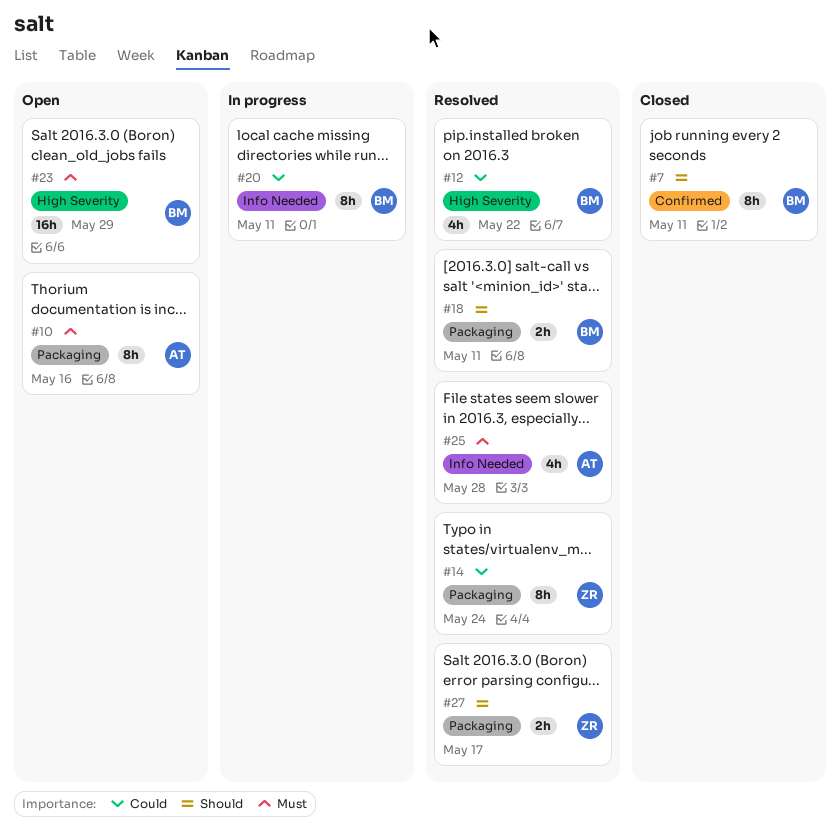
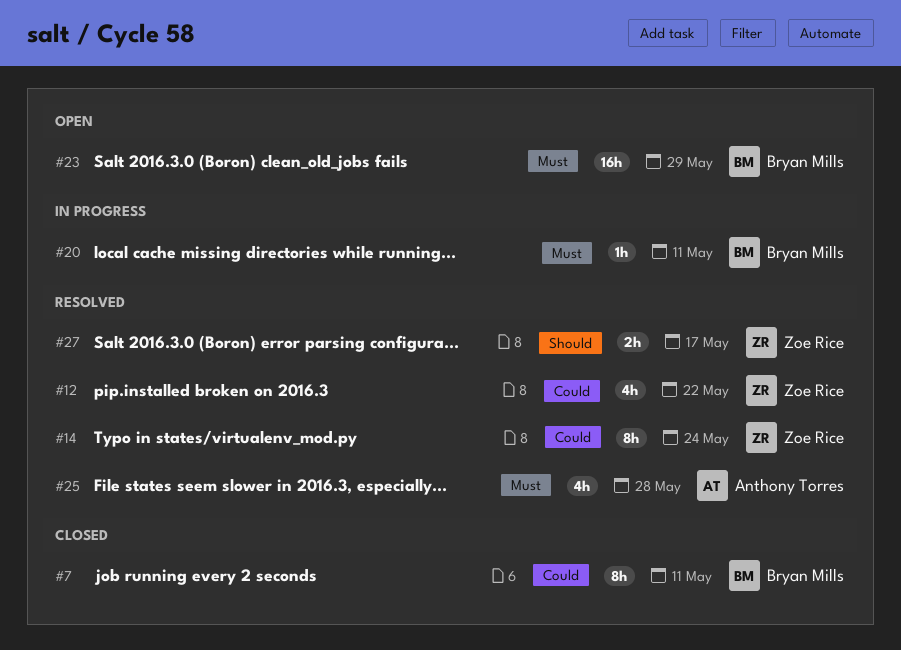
#7, priority: Should -> Could
#10: present -> none
#12, owner: Bryan Mills -> Zoe Rice
#18: present -> none
#20, priority: Could -> Must
#20, estimate: 8h -> 1h

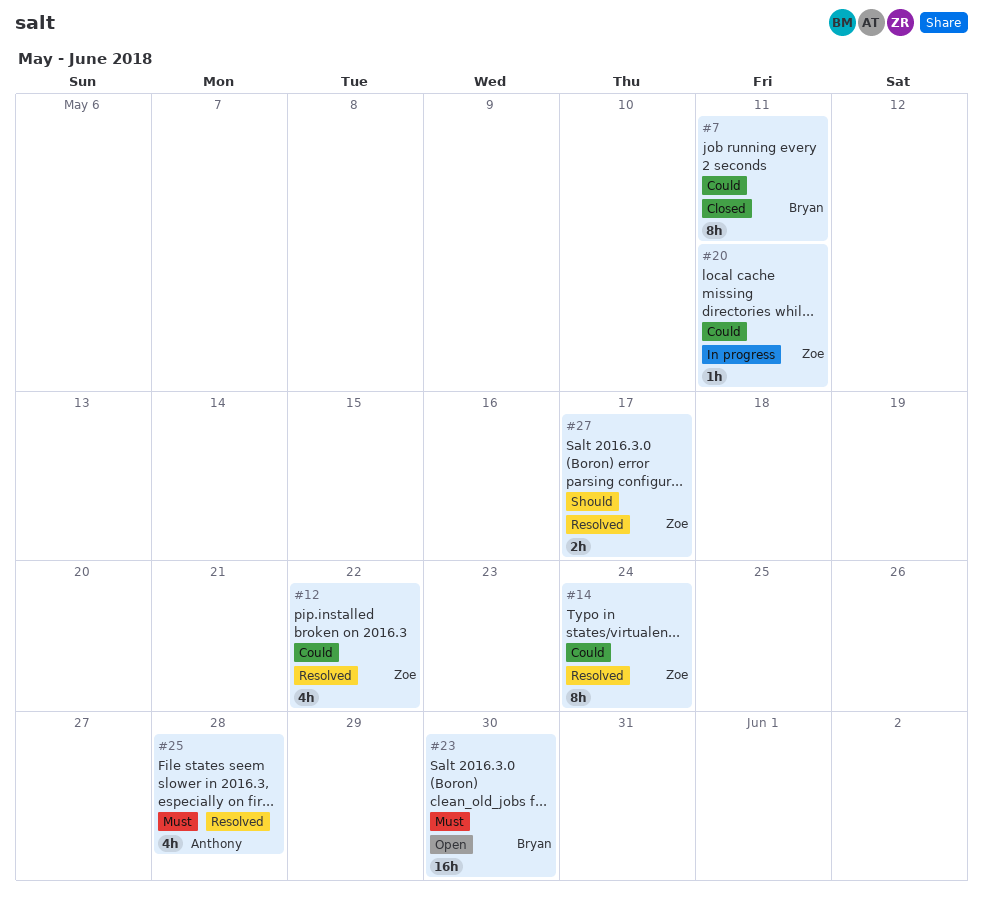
#20, owner: Bryan Mills -> Zoe Rice
#20, priority: Must -> Could
#23, due: May 29 -> May 30

